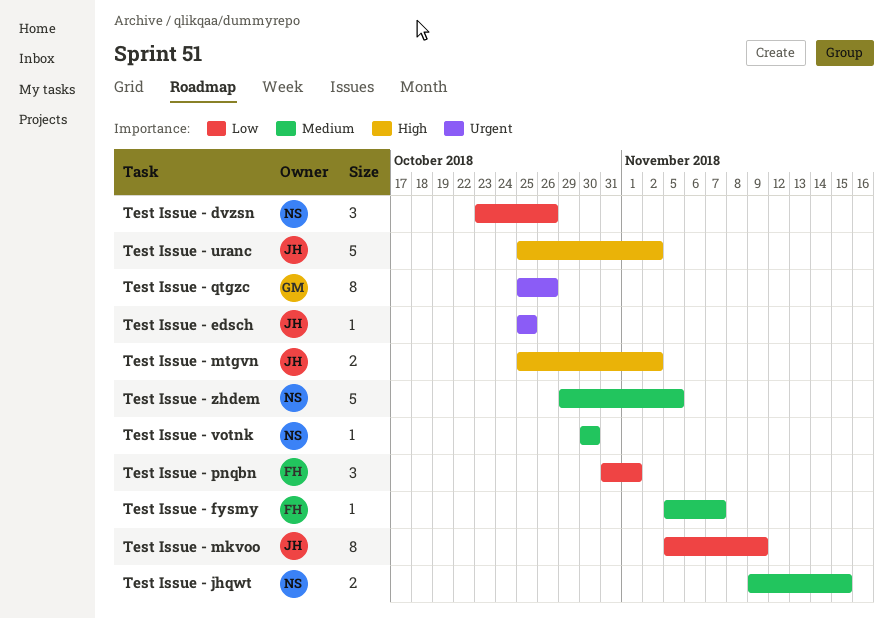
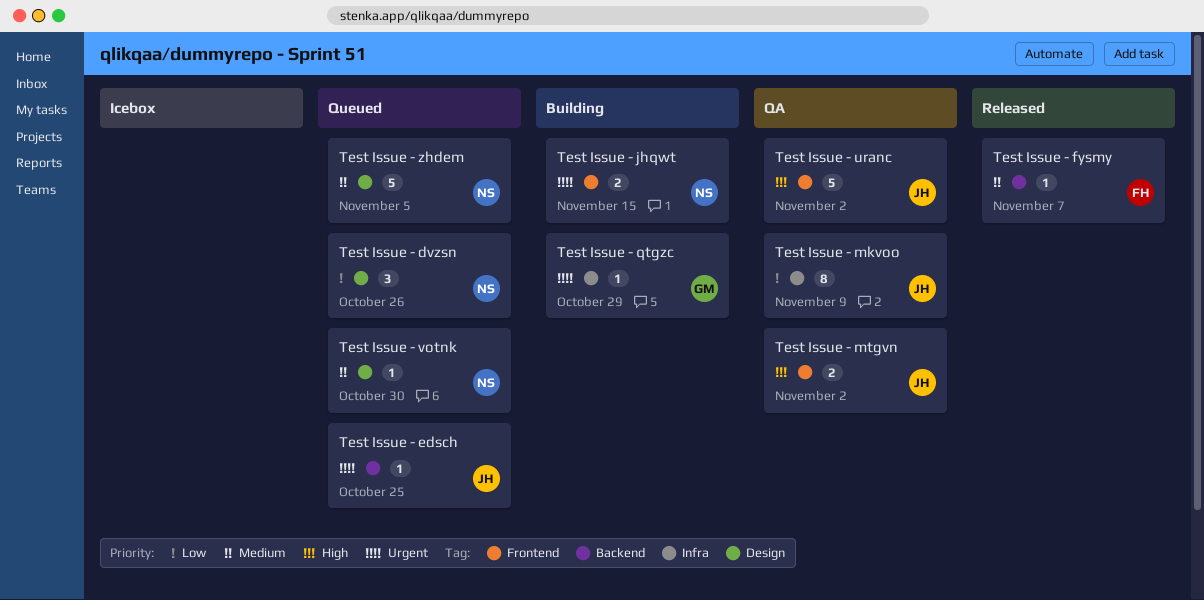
Test Issue - jhqwt, priority: Medium -> Urgent
Test Issue - pnqbn: present -> none
Test Issue - qtgzc, estimate: 8 -> 1
Test Issue - qtgzc, due: Oct 26 -> Oct 29

